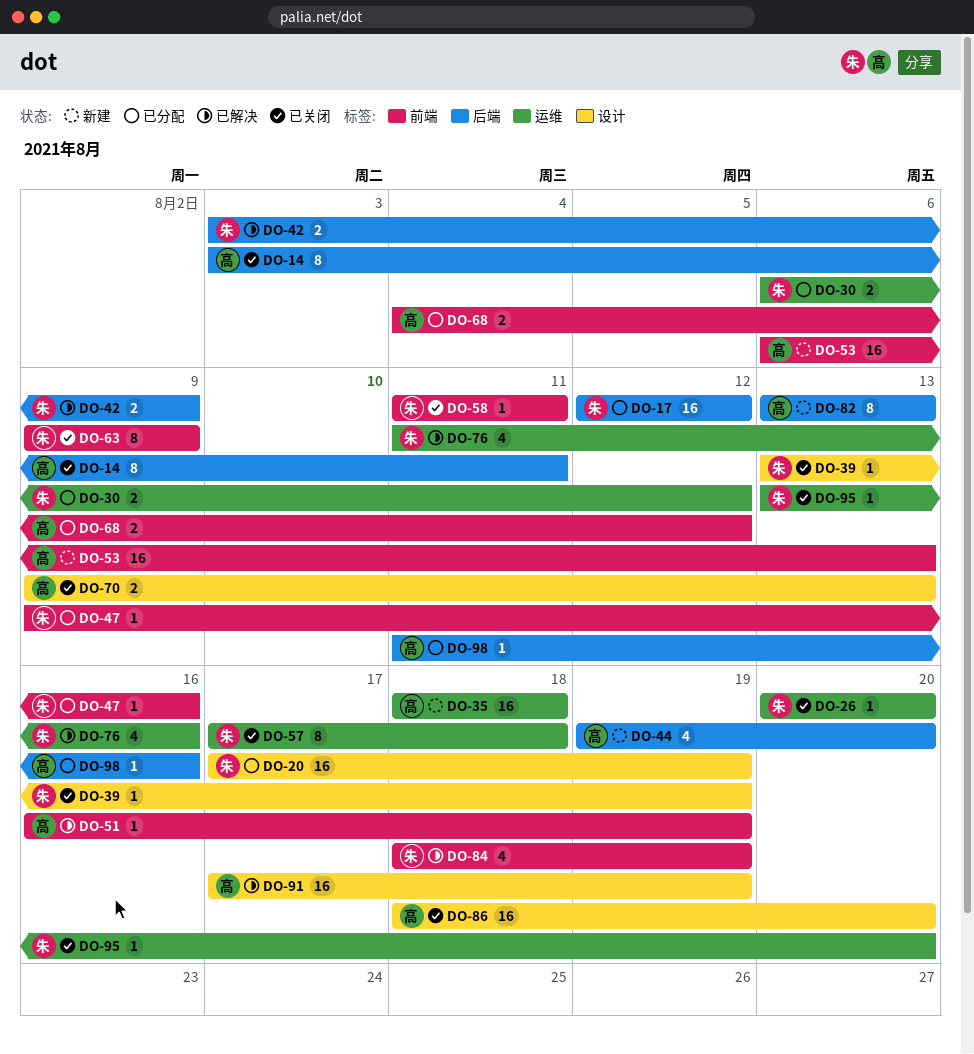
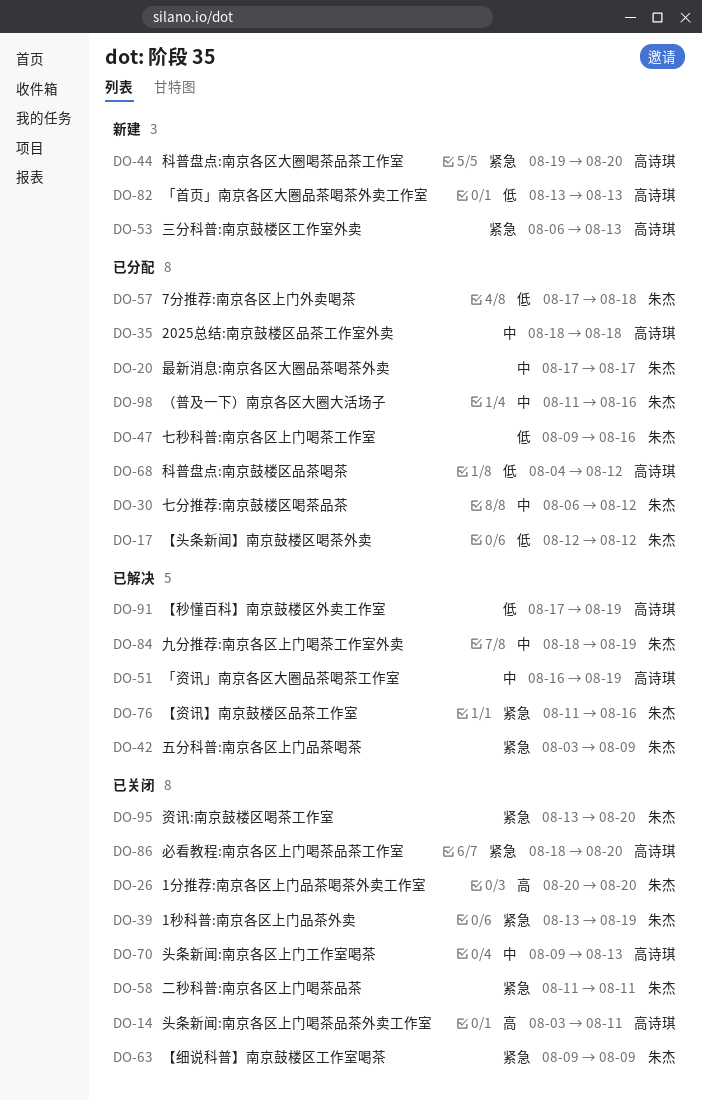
DO-20, due: Aug 19 -> Aug 17
DO-35, status: 新建 -> 已分配
DO-57, status: 已关闭 -> 已分配
DO-98, owner: 高诗琪 -> 朱杰

